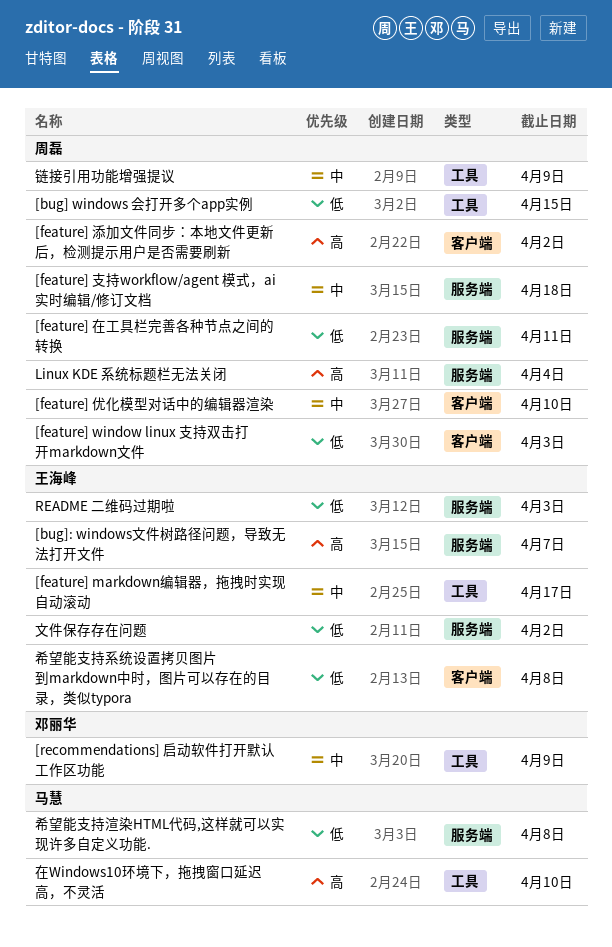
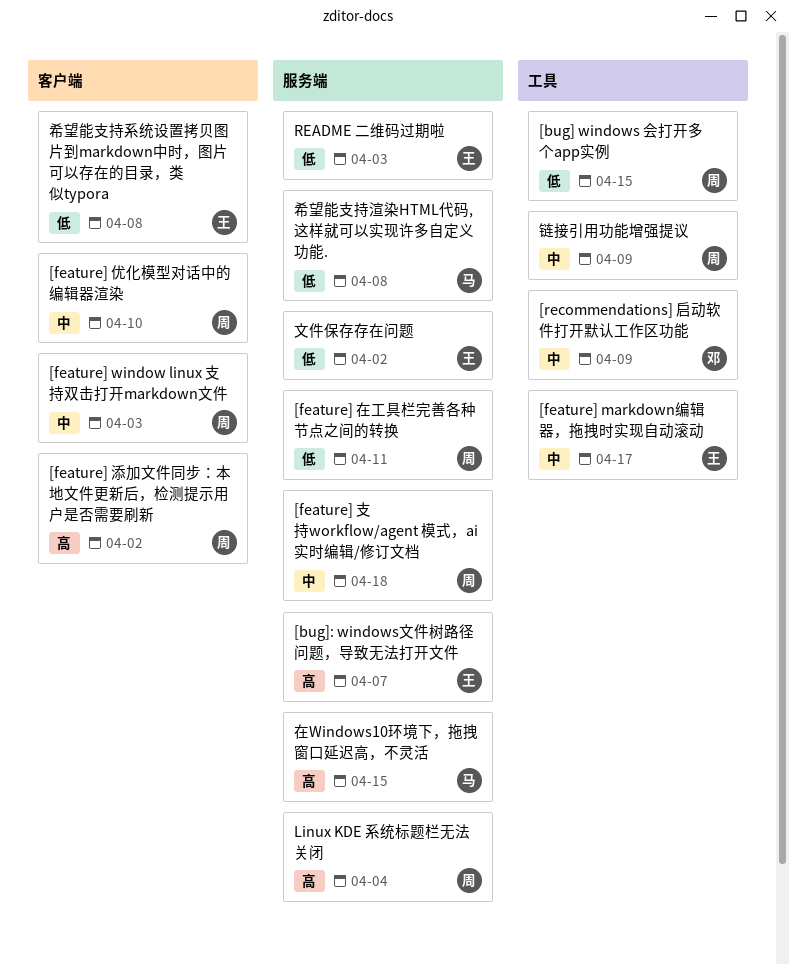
[feature] window linux 支持双击打开markdown文件, priority: 低 -> 中
在Windows10环境下，拖拽窗口延迟高，不灵活, label: 工具 -> 服务端
在Windows10环境下，拖拽窗口延迟高，不灵活, due: Apr 10 -> Apr 15

